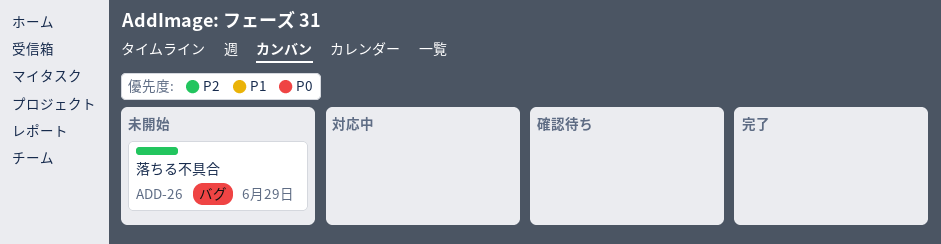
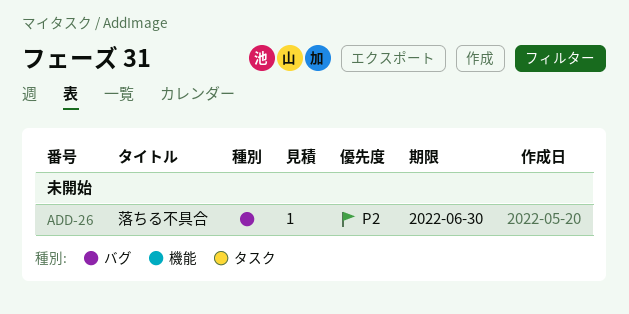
ADD-26, due: Jun 29 -> Jun 30

